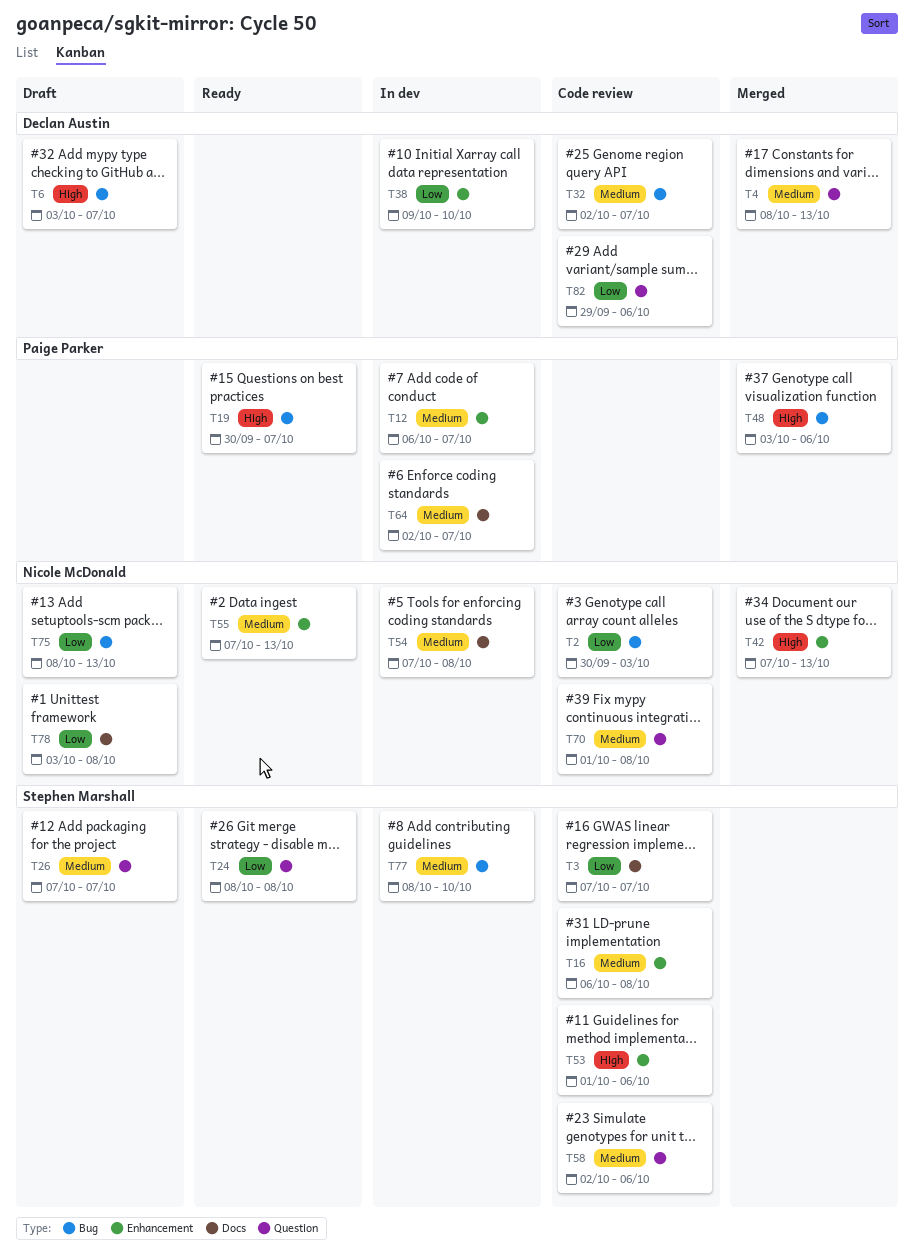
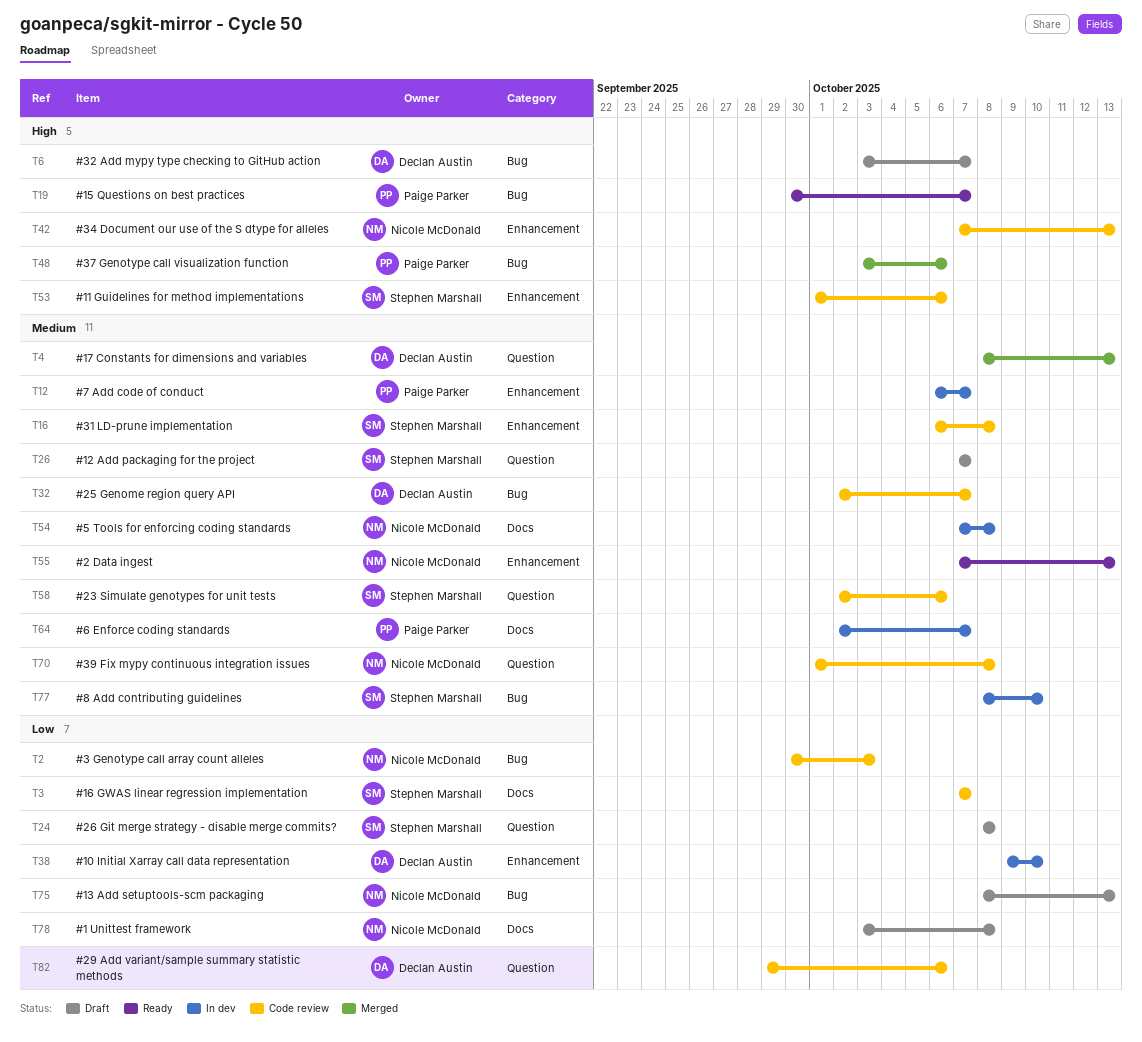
T24, status: Ready -> Draft
T42, status: Merged -> Code review

